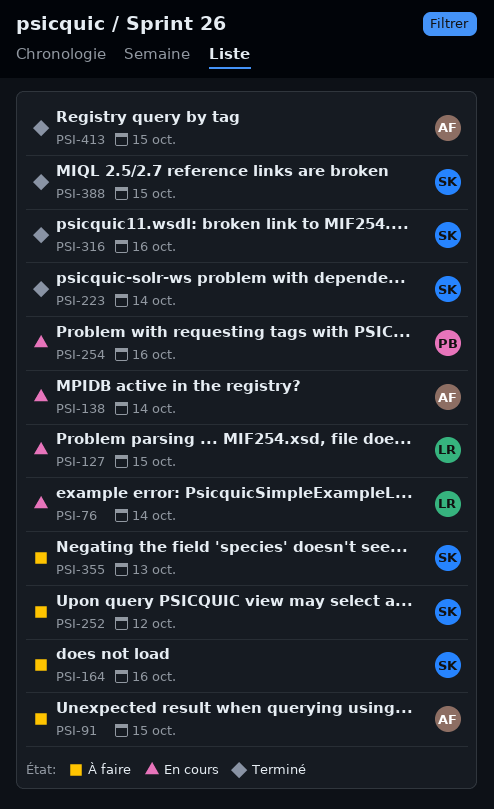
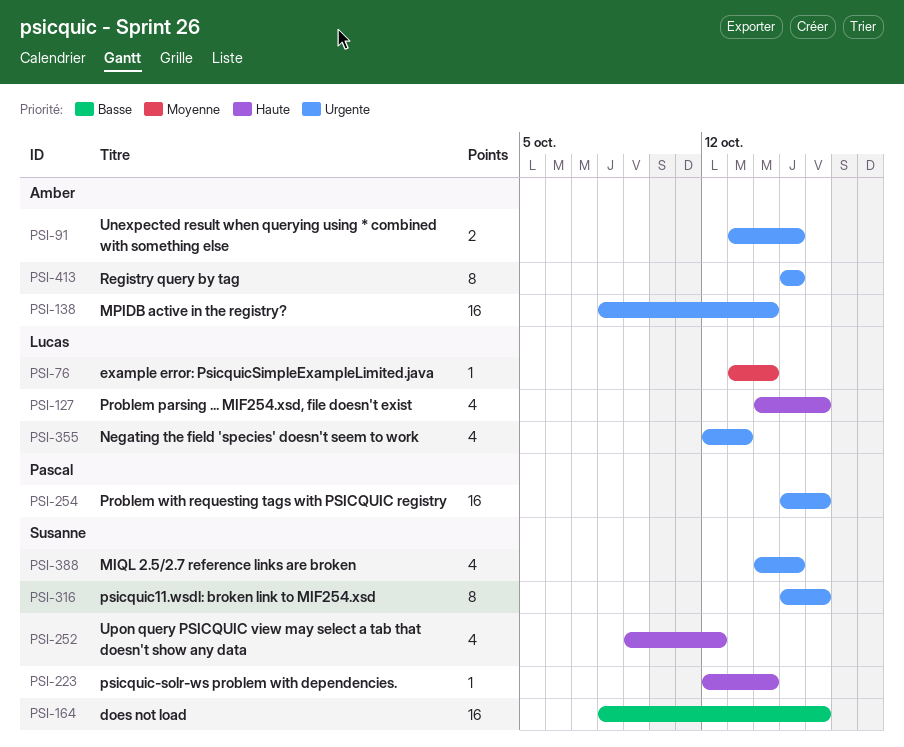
PSI-127, due: Oct 15 -> Oct 16
PSI-355, owner: Susanne -> Lucas

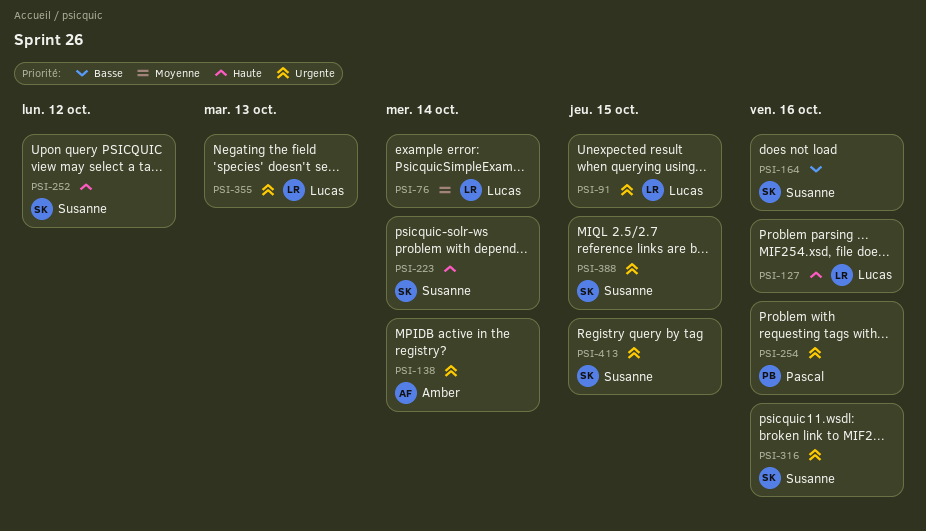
PSI-91, owner: Amber -> Lucas
PSI-413, owner: Amber -> Susanne

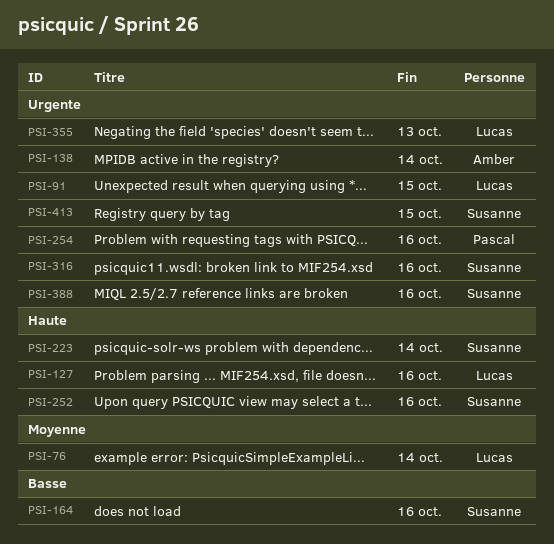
PSI-252, due: Oct 12 -> Oct 16
PSI-388, due: Oct 15 -> Oct 16

